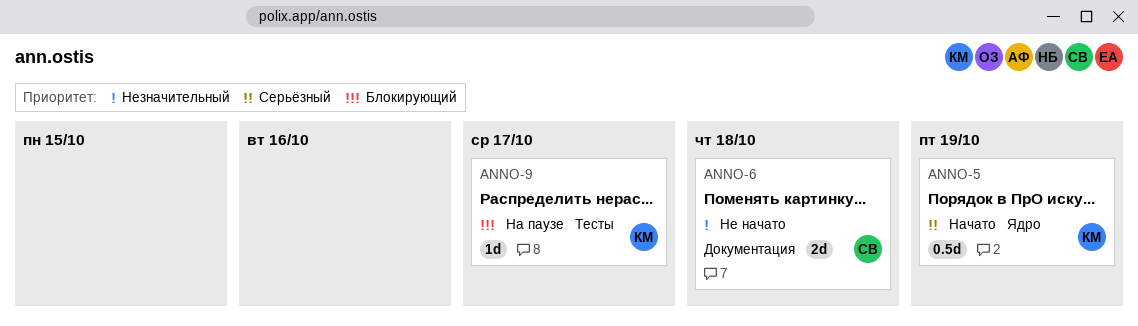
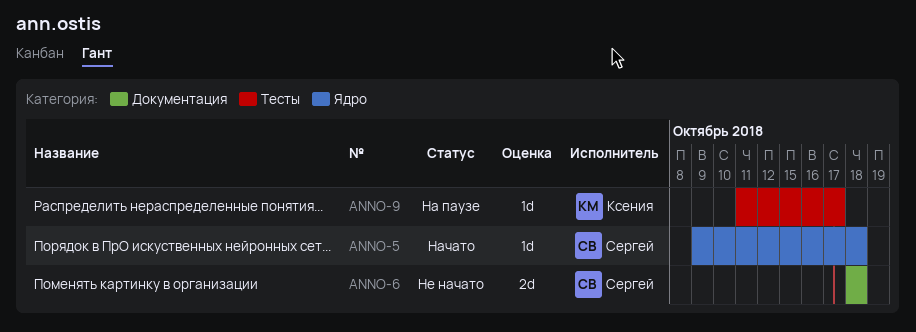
ANNO-5, owner: Ксения -> Сергей
ANNO-5, estimate: 0.5d -> 1d
ANNO-5, due: Oct 19 -> Oct 18

